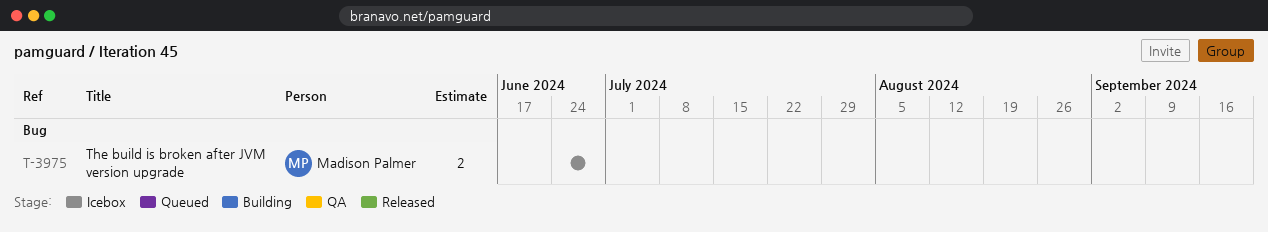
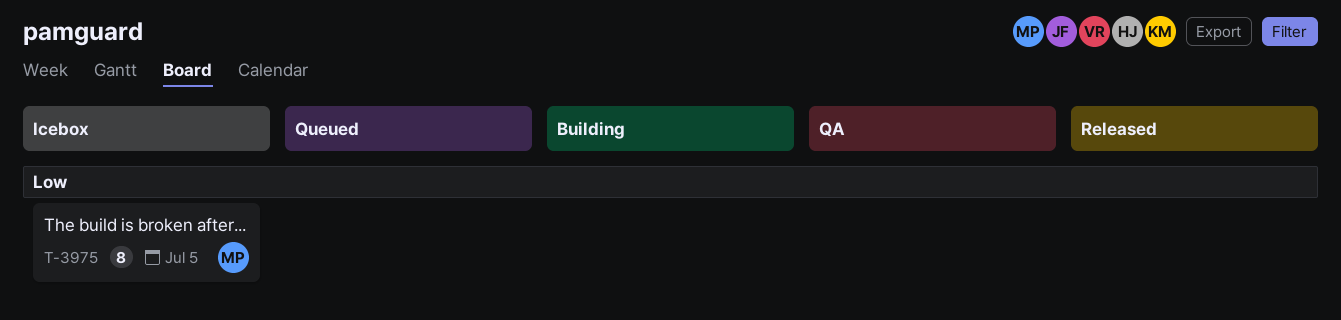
T-3975, estimate: 2 -> 8
T-3975, due: Jun 28 -> Jul 5

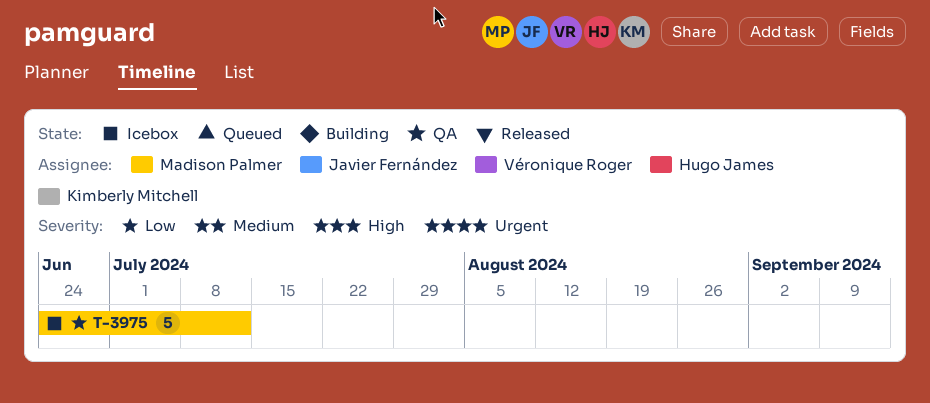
T-3975, estimate: 8 -> 5
T-3975, due: Jul 5 -> Jul 12

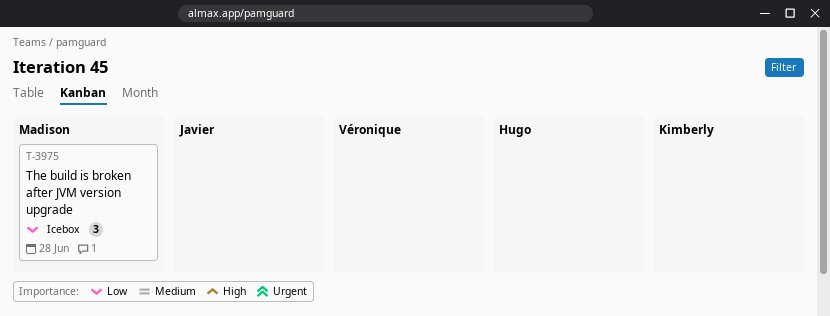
T-3975, estimate: 5 -> 3
T-3975, due: Jul 12 -> Jun 28

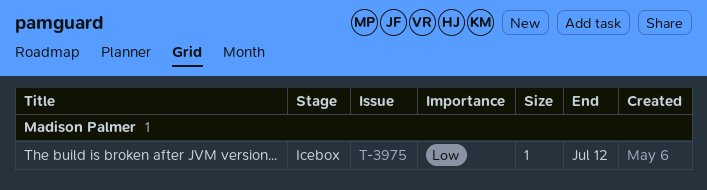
T-3975, estimate: 3 -> 1
T-3975, due: Jun 28 -> Jul 12

